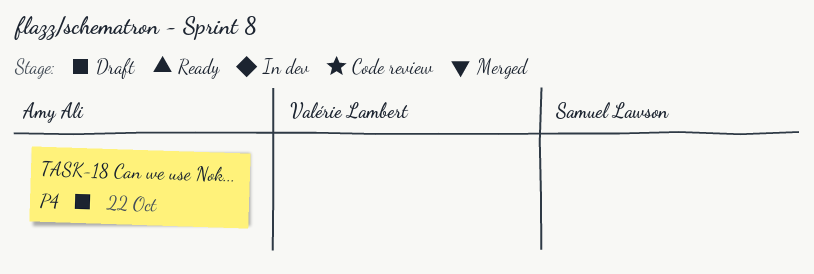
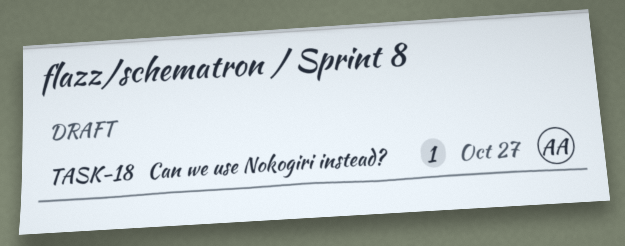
TASK-18, due: Oct 22 -> Oct 27

